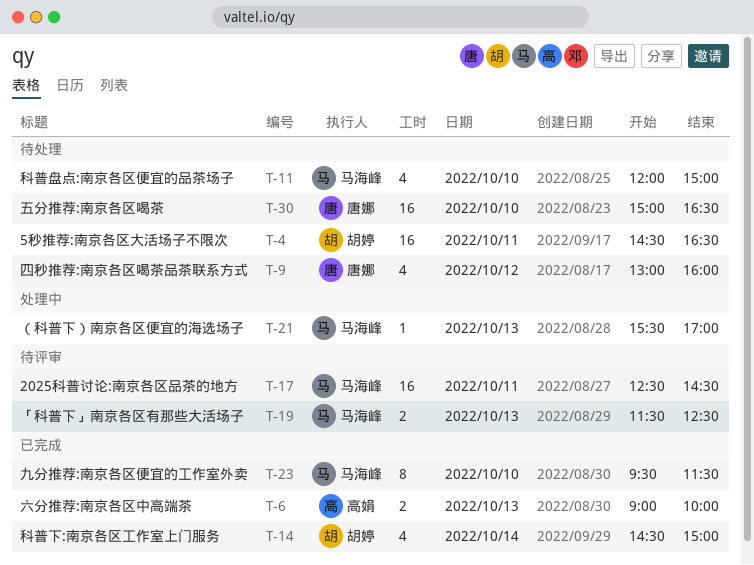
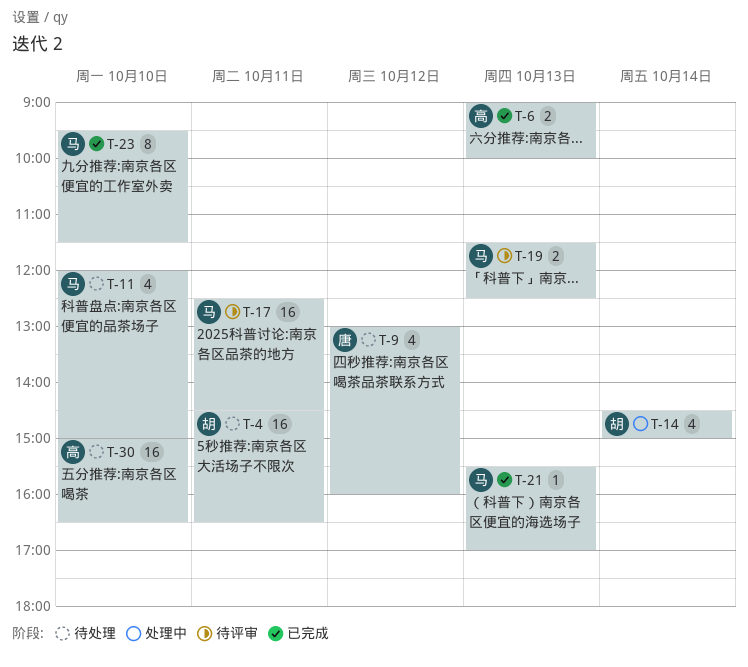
T-14, status: 已完成 -> 处理中
T-21, status: 处理中 -> 已完成
T-30, owner: 唐娜 -> 高娟

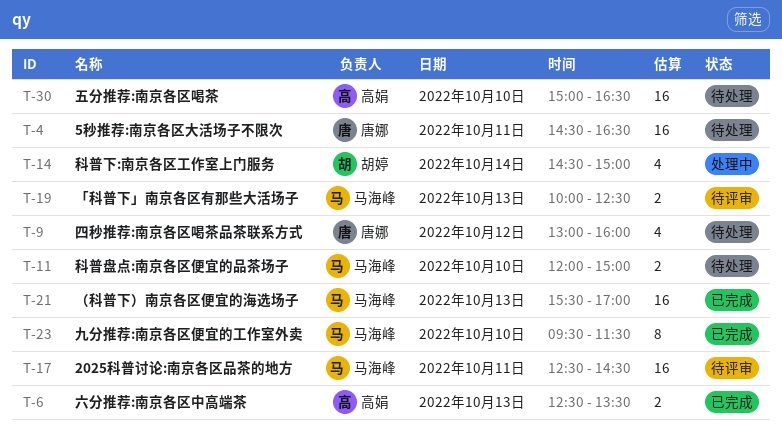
T-4, owner: 胡婷 -> 唐娜
T-6, begins: 09:00 -> 12:30
T-6, ends: 10:00 -> 13:30
T-11, estimate: 4 -> 2
T-19, begins: 11:30 -> 10:00
T-21, estimate: 1 -> 16

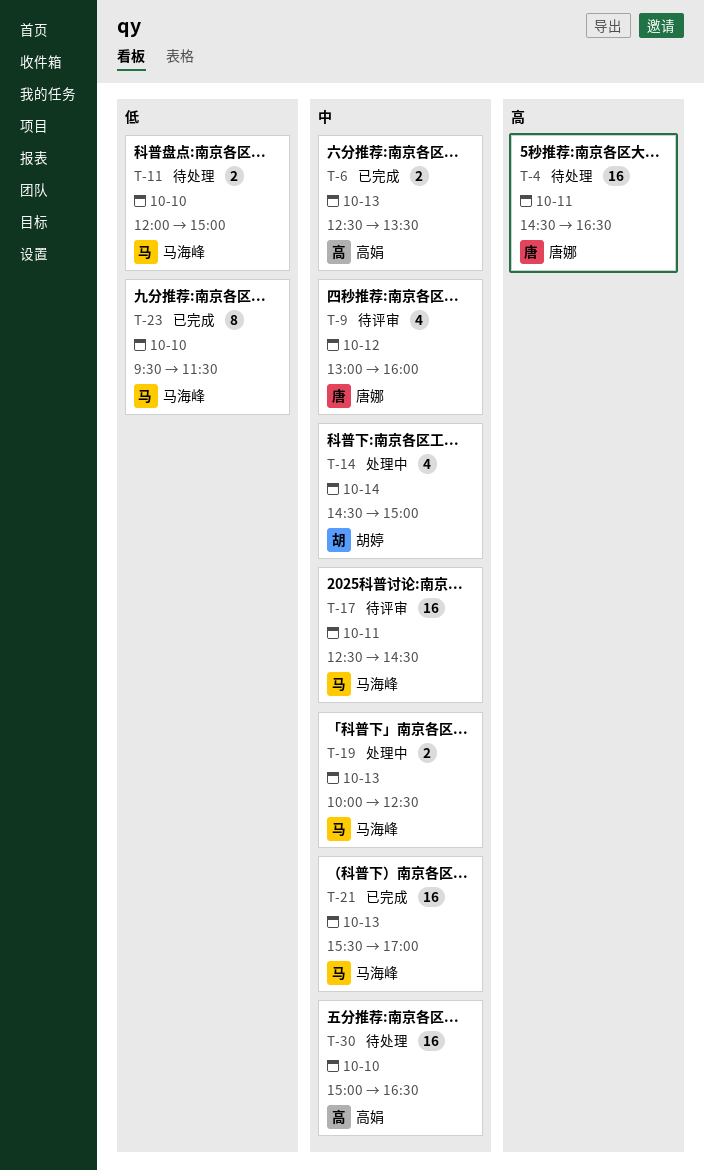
T-9, status: 待处理 -> 待评审
T-19, status: 待评审 -> 处理中

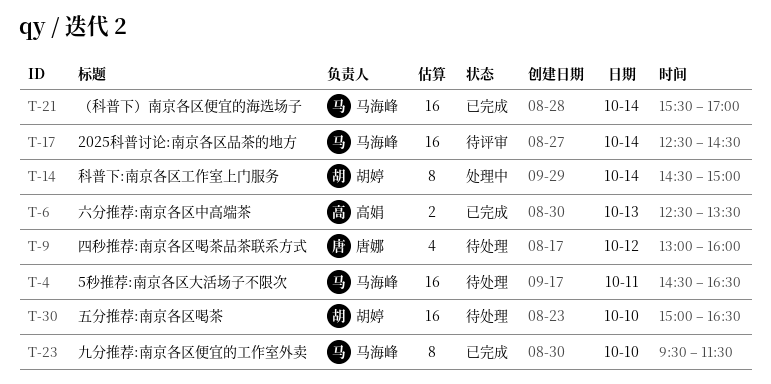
T-4, owner: 唐娜 -> 马海峰
T-9, status: 待评审 -> 待处理
T-11: present -> none
T-14, estimate: 4 -> 8
T-17, day: Oct 11 -> Oct 14
T-19: present -> none
T-21, day: Oct 13 -> Oct 14
T-30, owner: 高娟 -> 胡婷

